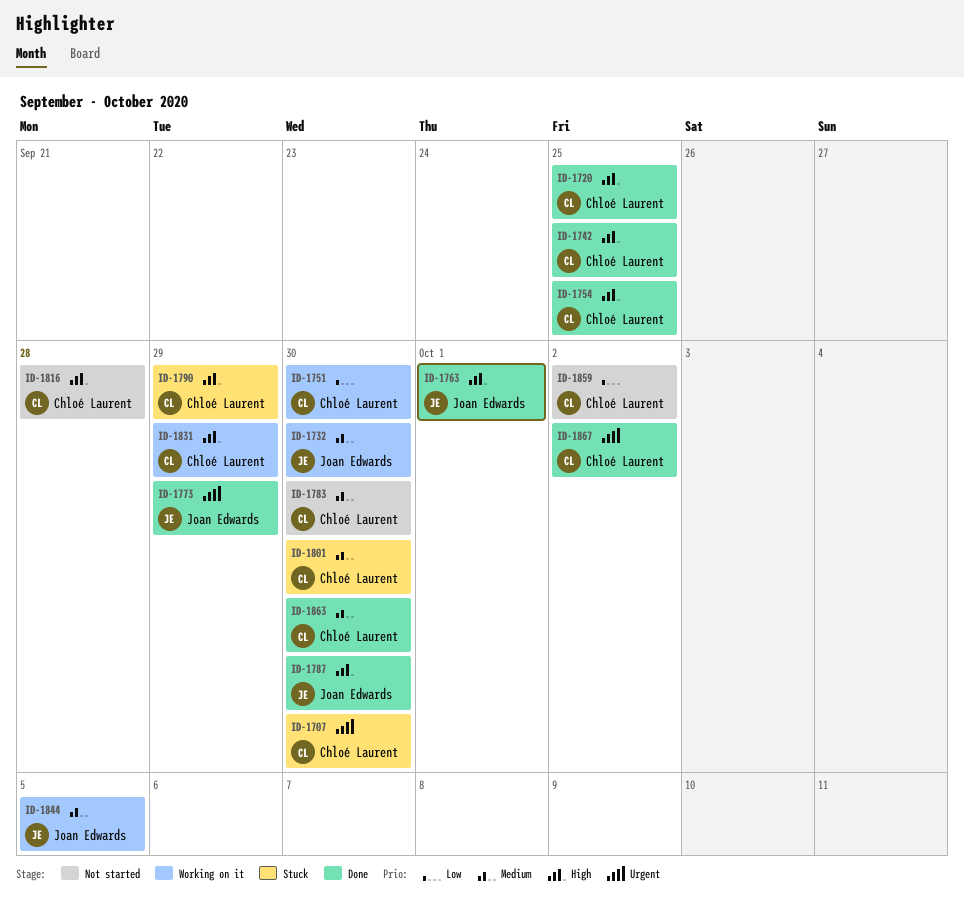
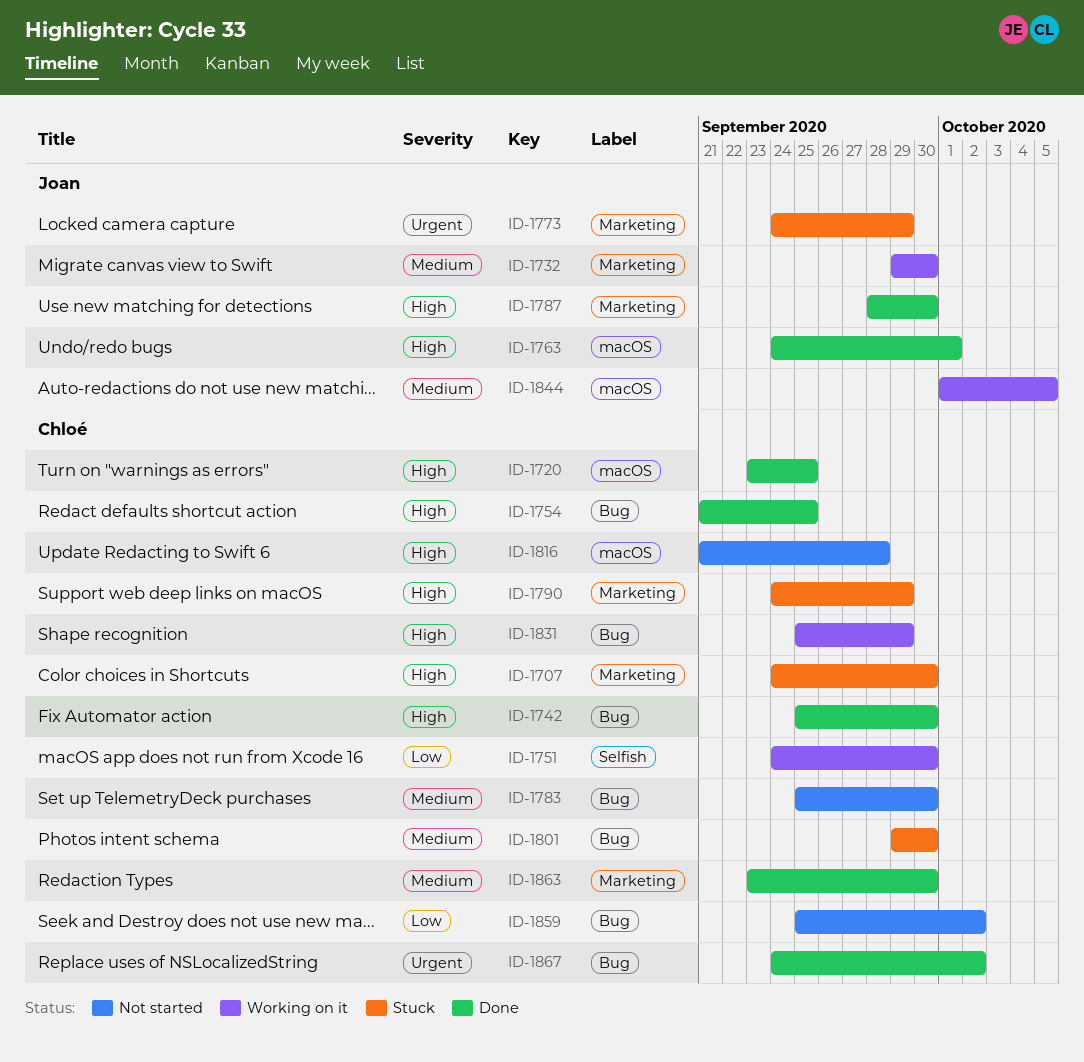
ID-1707, priority: Urgent -> High
ID-1742, due: Sep 25 -> Sep 30
ID-1773, status: Done -> Stuck

